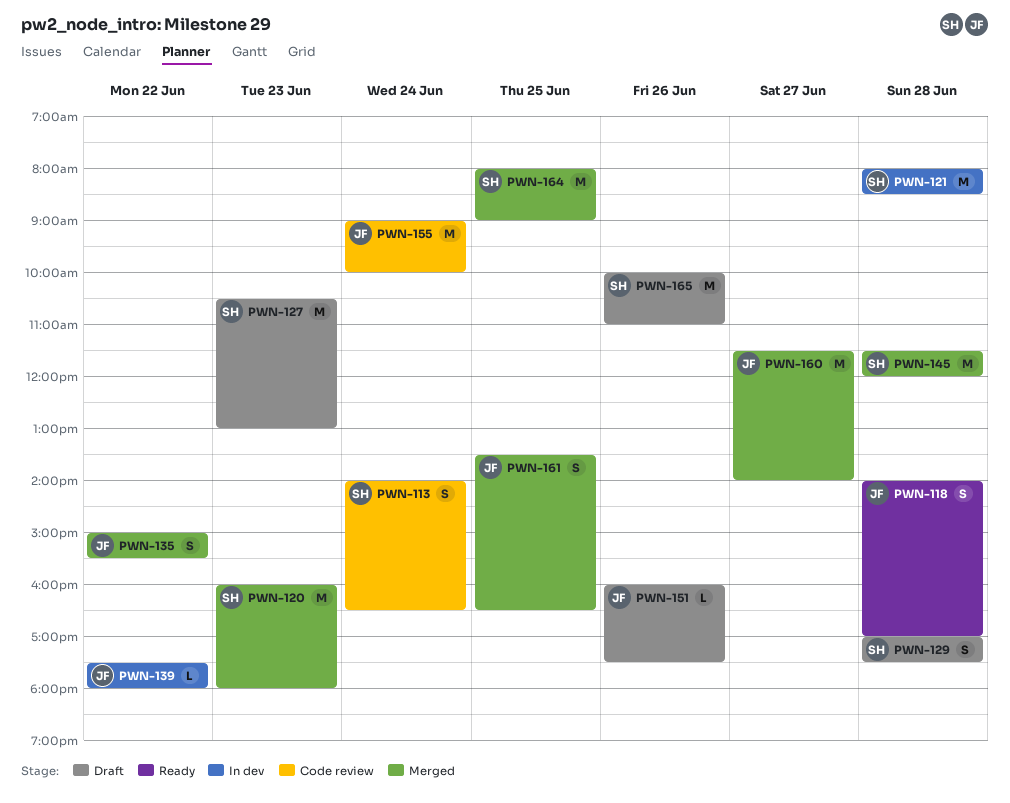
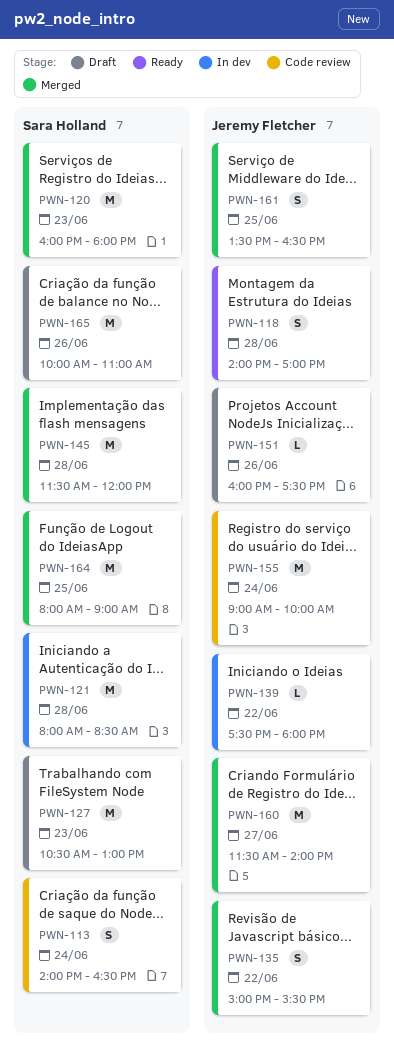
PWN-129: present -> none

